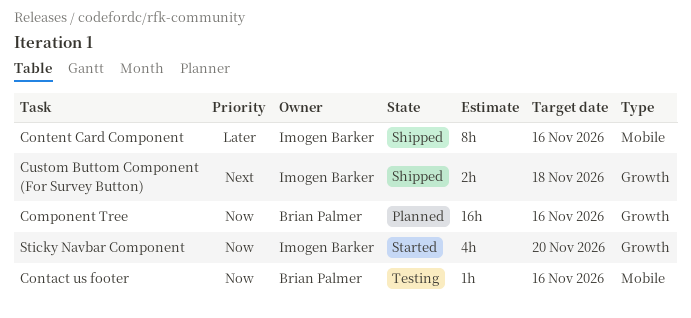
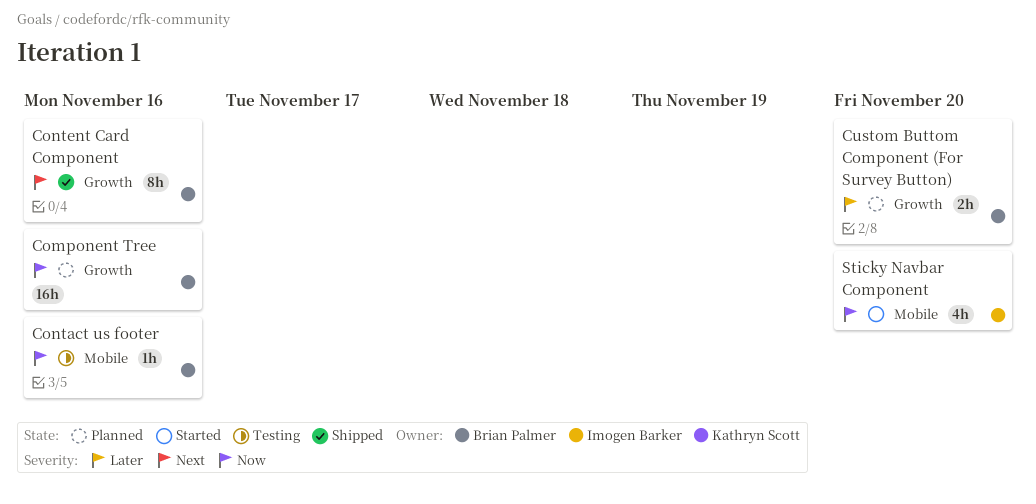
Content Card Component, owner: Imogen Barker -> Brian Palmer
Content Card Component, priority: Later -> Next
Content Card Component, label: Mobile -> Growth
Custom Buttom Component (For Survey Button), status: Shipped -> Planned
Custom Buttom Component (For Survey Button), owner: Imogen Barker -> Brian Palmer
Custom Buttom Component (For Survey Button), priority: Next -> Later
Custom Buttom Component (For Survey Button), due: Nov 18 -> Nov 20
Sticky Navbar Component, label: Growth -> Mobile

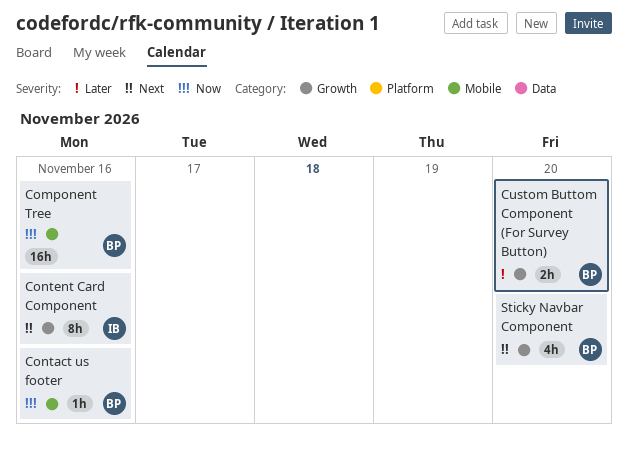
Component Tree, label: Growth -> Mobile
Content Card Component, owner: Brian Palmer -> Imogen Barker
Sticky Navbar Component, owner: Imogen Barker -> Brian Palmer
Sticky Navbar Component, priority: Now -> Next
Sticky Navbar Component, label: Mobile -> Growth

